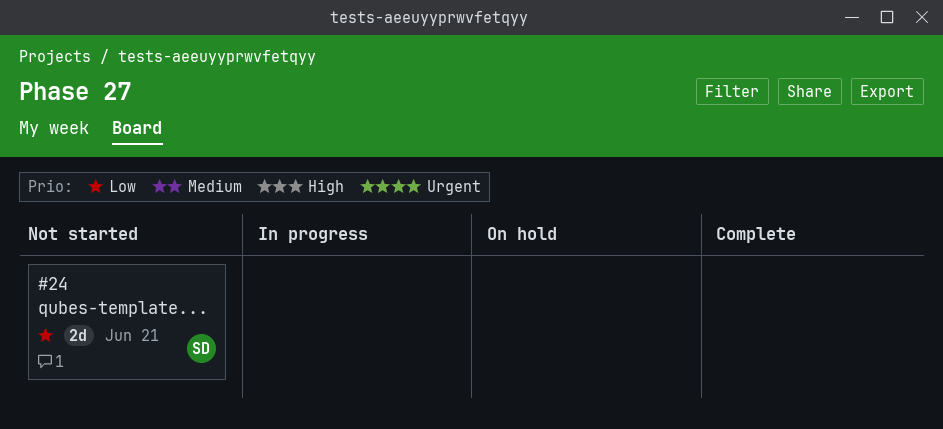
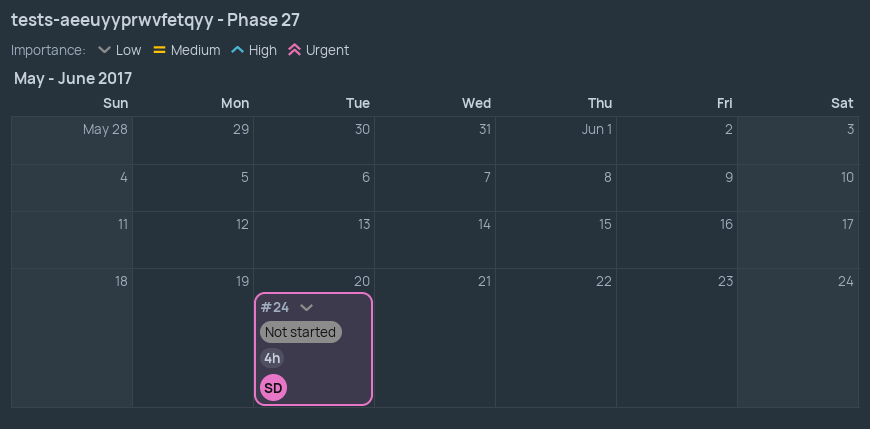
#24, estimate: 2d -> 4h
#24, due: Jun 21 -> Jun 20

